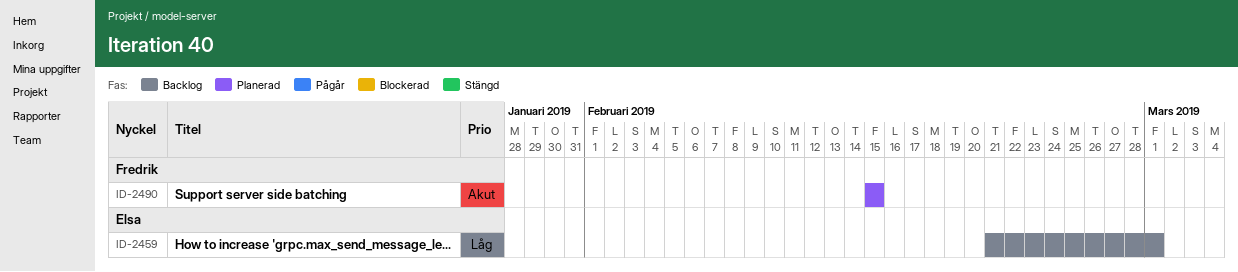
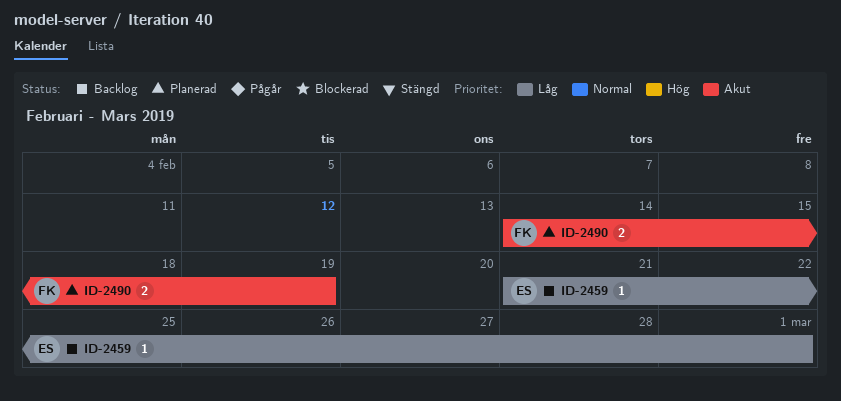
ID-2490, start: Feb 15 -> Feb 14
ID-2490, due: Feb 15 -> Feb 19

